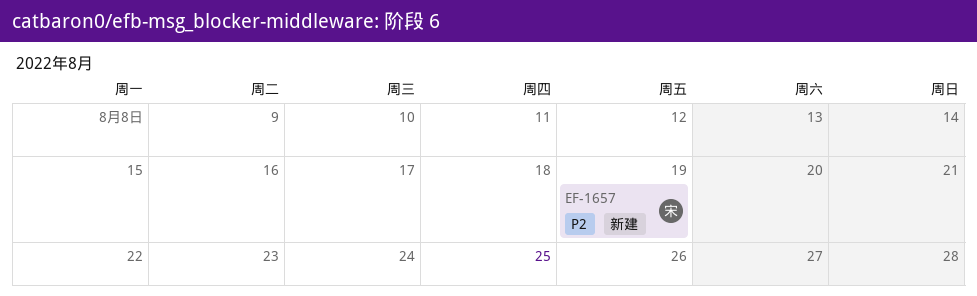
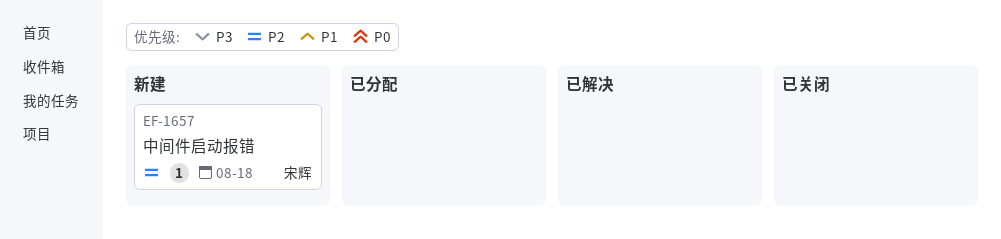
EF-1657, due: Aug 19 -> Aug 18

